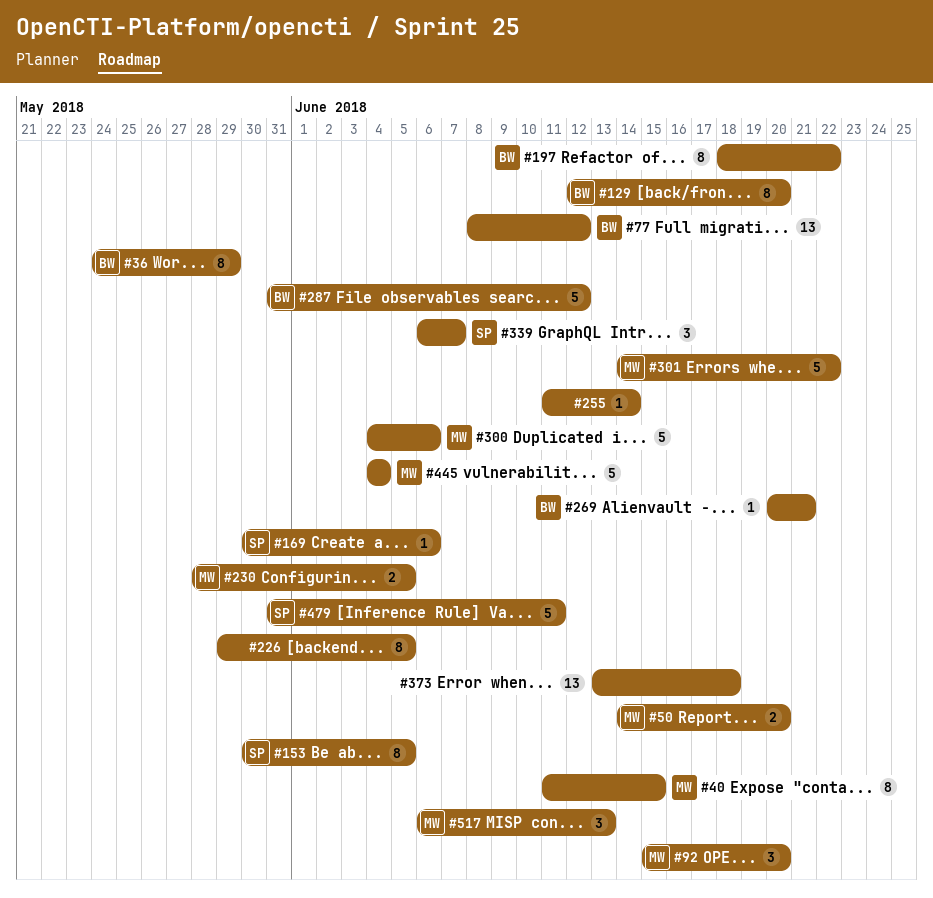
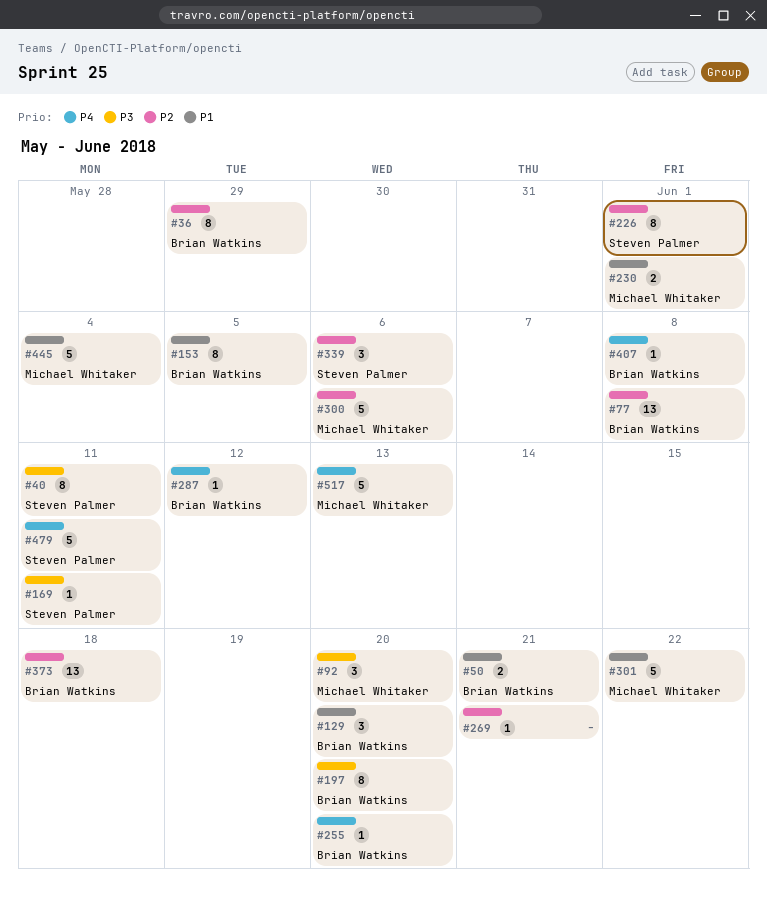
#40, owner: Michael Whitaker -> Steven Palmer
#40, due: Jun 15 -> Jun 11
#50, owner: Michael Whitaker -> Brian Watkins
#50, due: Jun 20 -> Jun 21
#77, due: Jun 12 -> Jun 8
#129, estimate: 8 -> 3
#153, owner: Steven Palmer -> Brian Watkins
#169, due: Jun 6 -> Jun 11
#197, due: Jun 22 -> Jun 20
#226, owner: none -> Steven Palmer
#226, due: Jun 5 -> Jun 1
#230, due: Jun 5 -> Jun 1
#255, owner: none -> Brian Watkins
#255, due: Jun 14 -> Jun 20
#269, owner: Brian Watkins -> none
#287, estimate: 5 -> 1
#339, due: Jun 7 -> Jun 6
#373, owner: none -> Brian Watkins
#407: none -> present
#517, estimate: 3 -> 5

